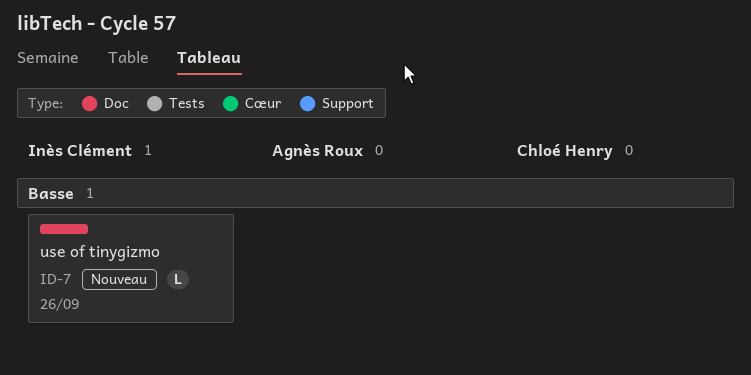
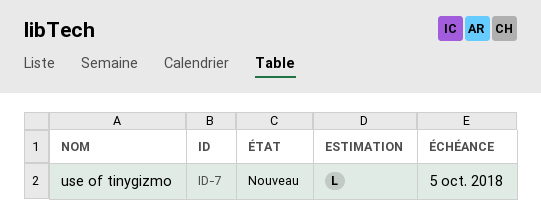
ID-7, due: Sep 26 -> Oct 5

